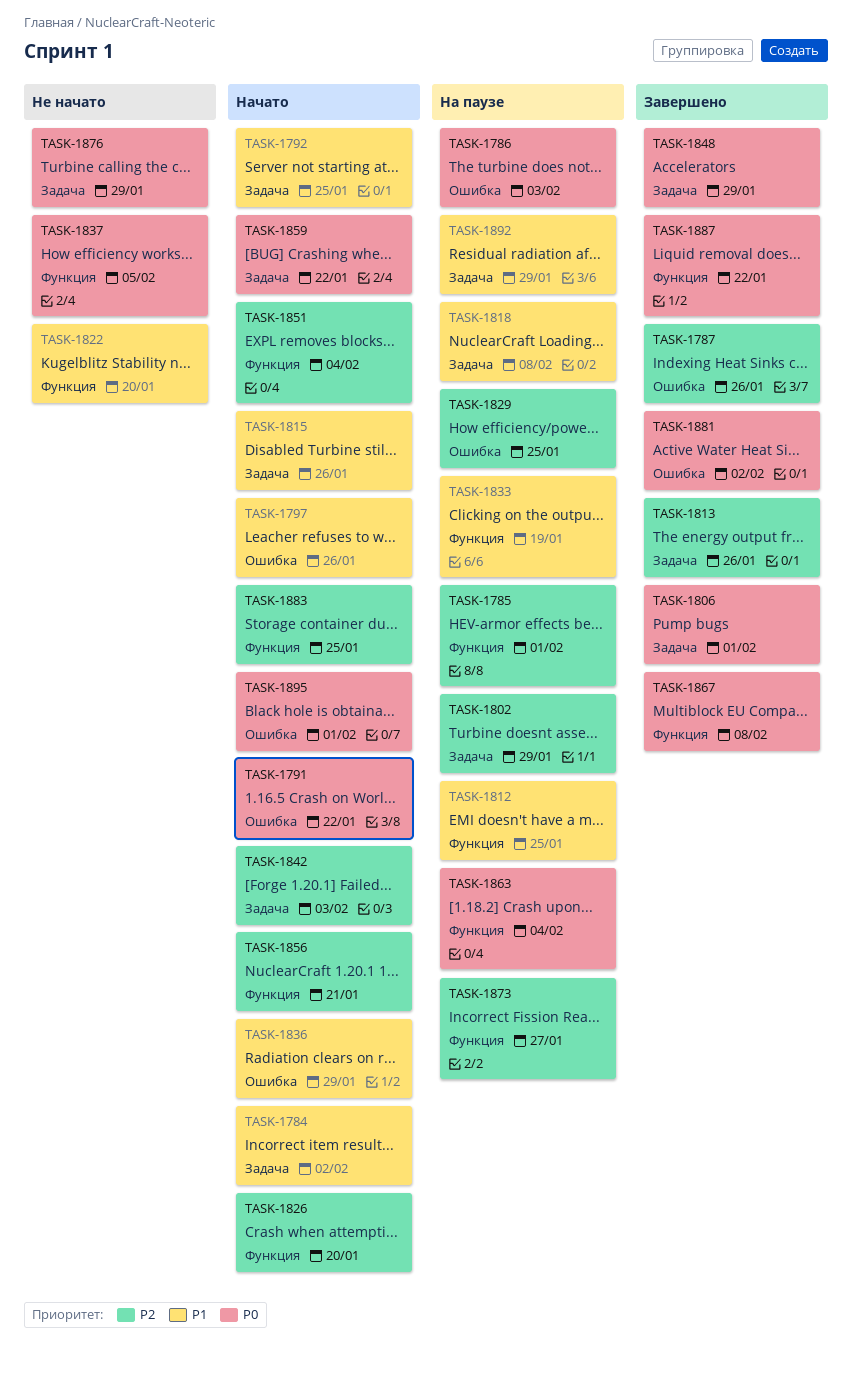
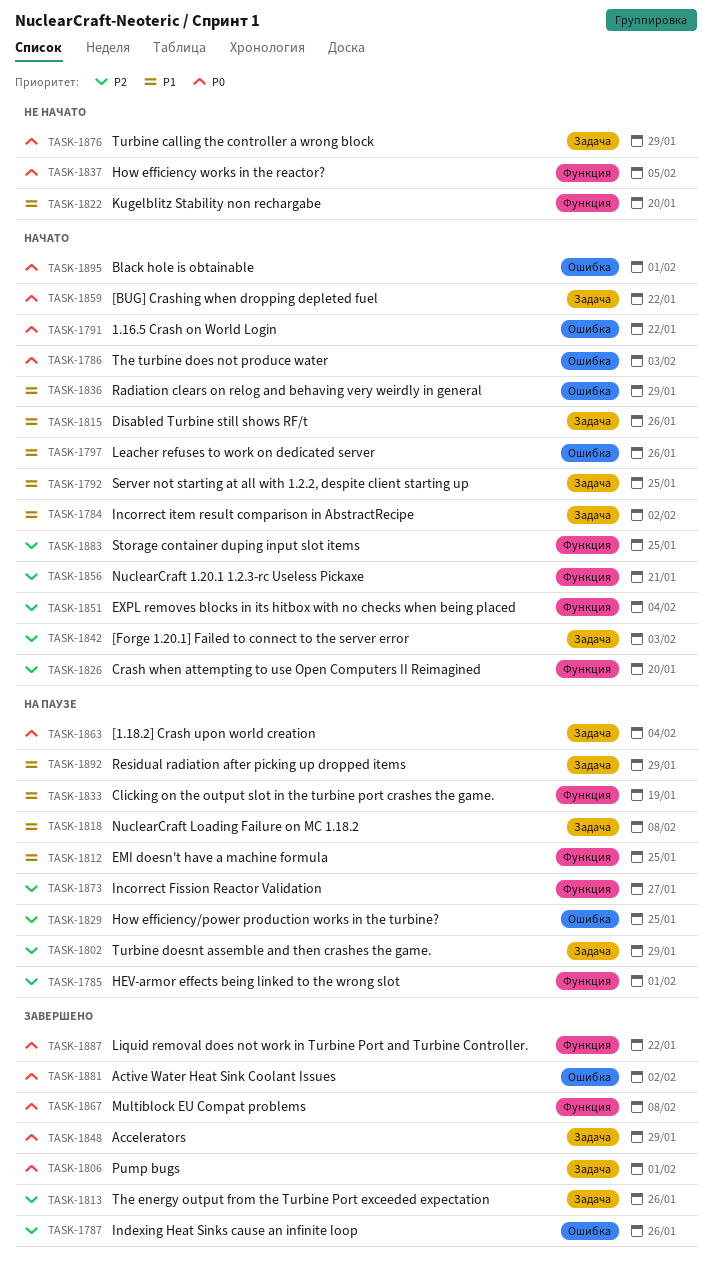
TASK-1786, status: На паузе -> Начато
TASK-1863, label: Функция -> Задача

